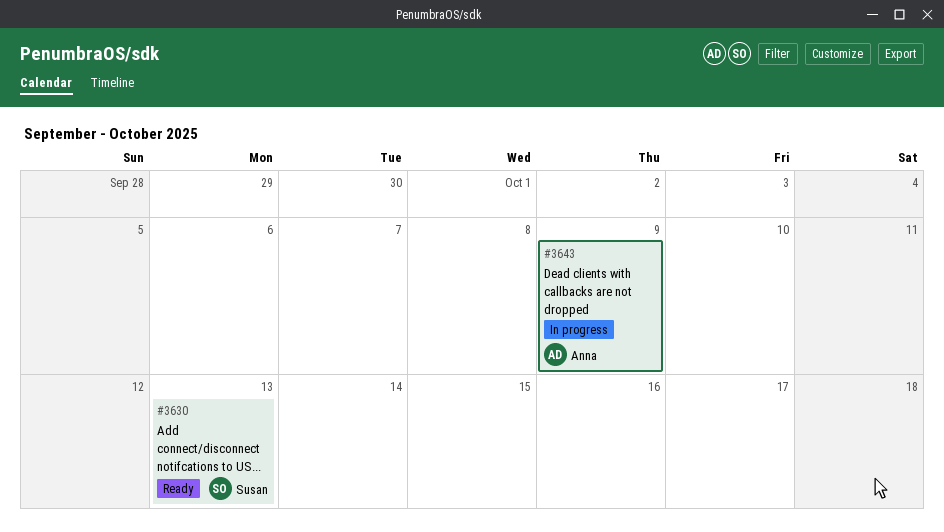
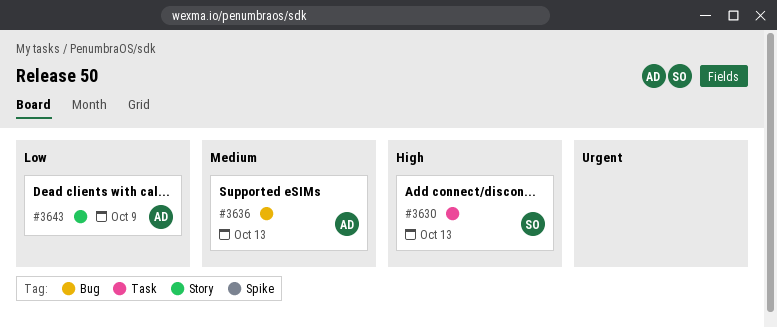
#3636: none -> present

